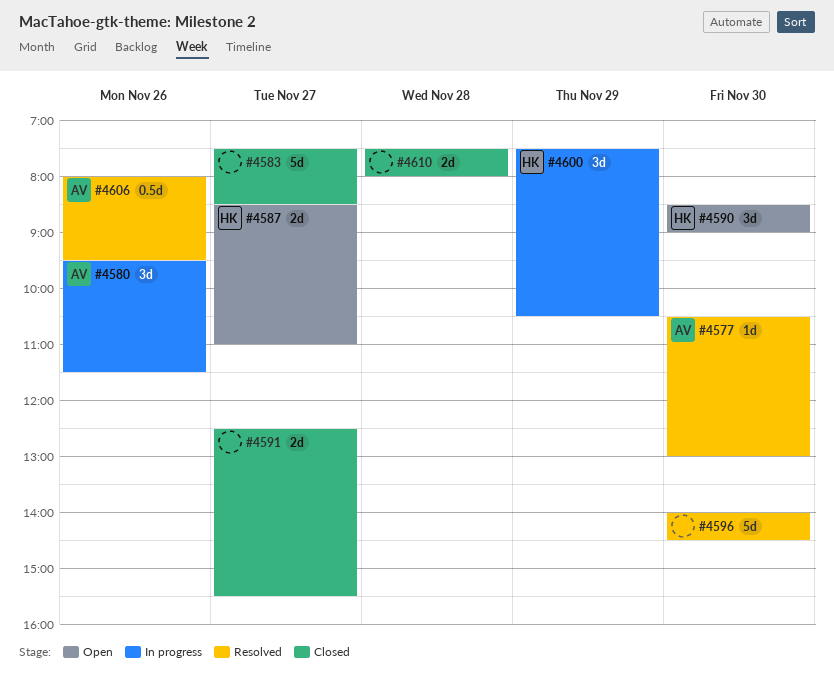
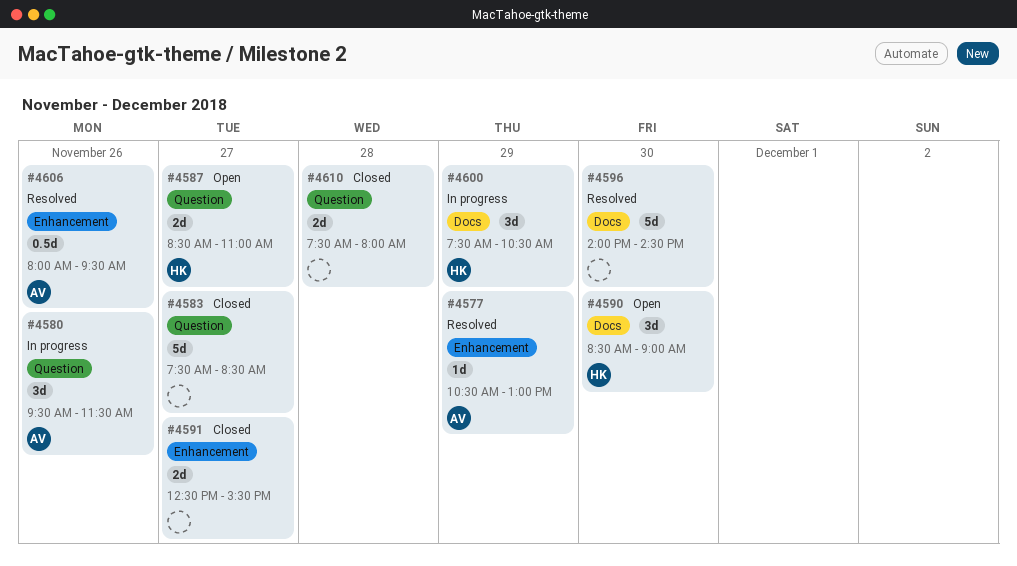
#4577, day: Nov 30 -> Nov 29

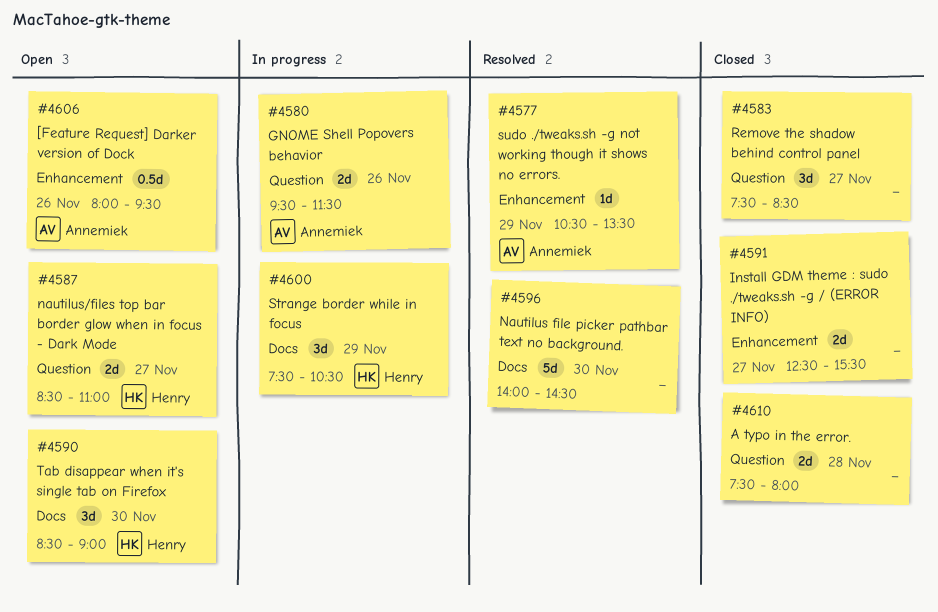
#4577, ends: 13:00 -> 13:30
#4580, estimate: 3d -> 2d
#4583, estimate: 5d -> 3d
#4606, status: Resolved -> Open

